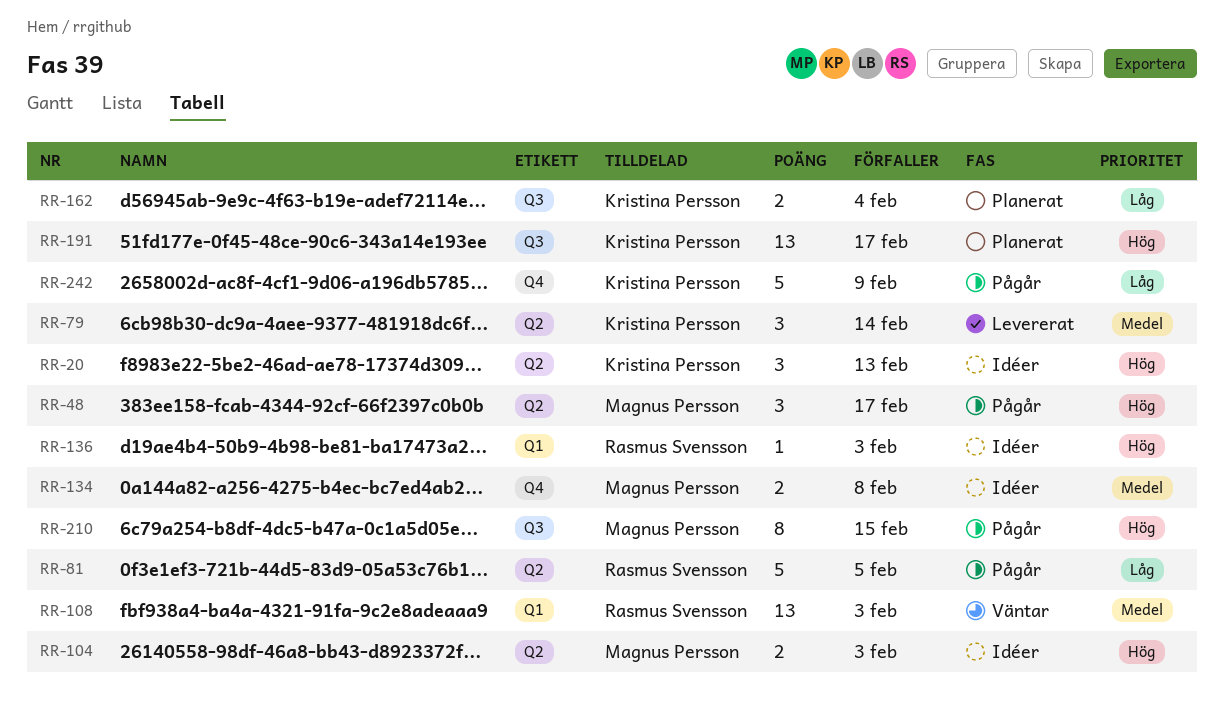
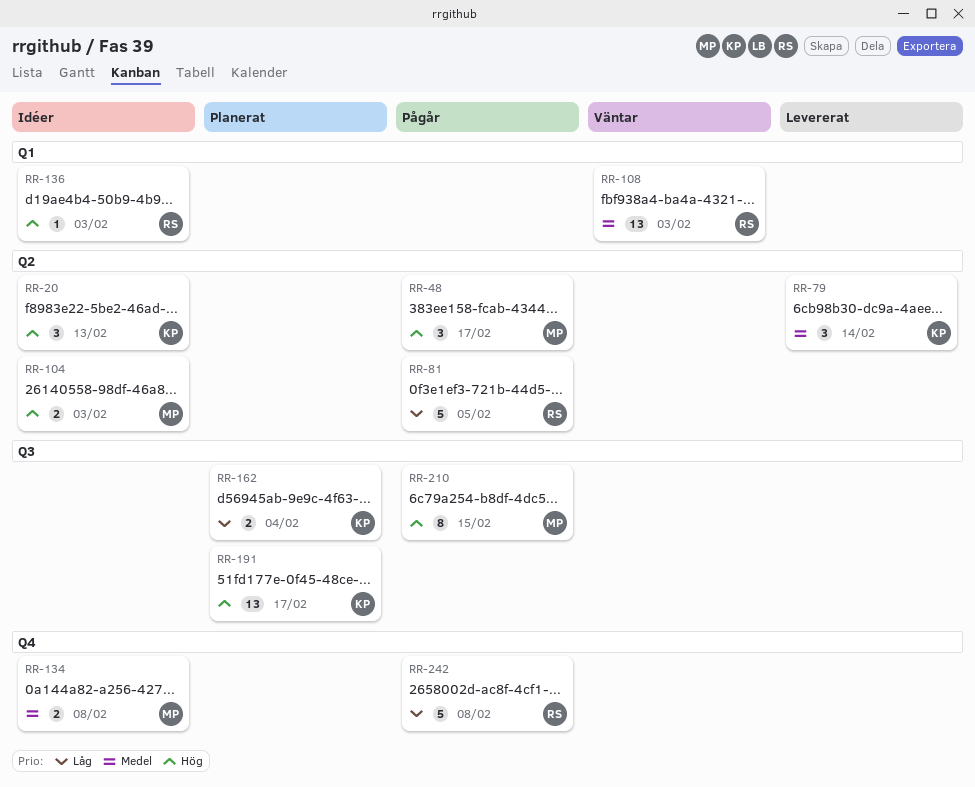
RR-242, owner: Kristina Persson -> Rasmus Svensson
RR-242, due: Feb 9 -> Feb 8

